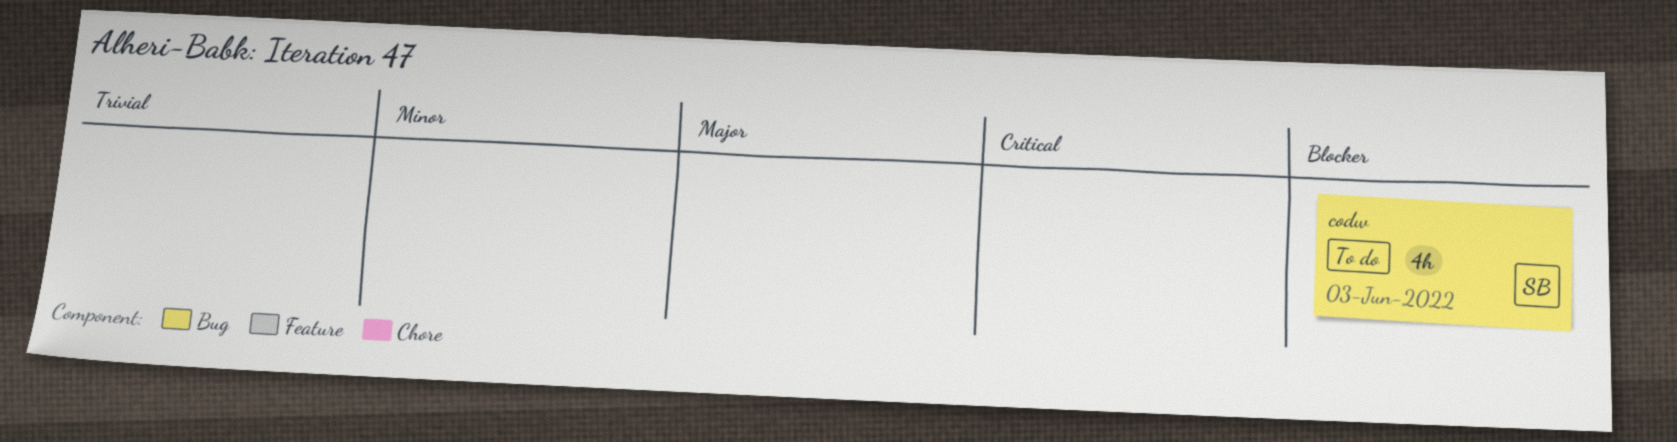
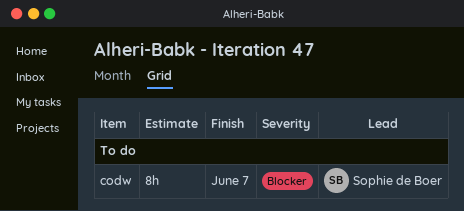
codw, estimate: 4h -> 8h
codw, due: Jun 3 -> Jun 7

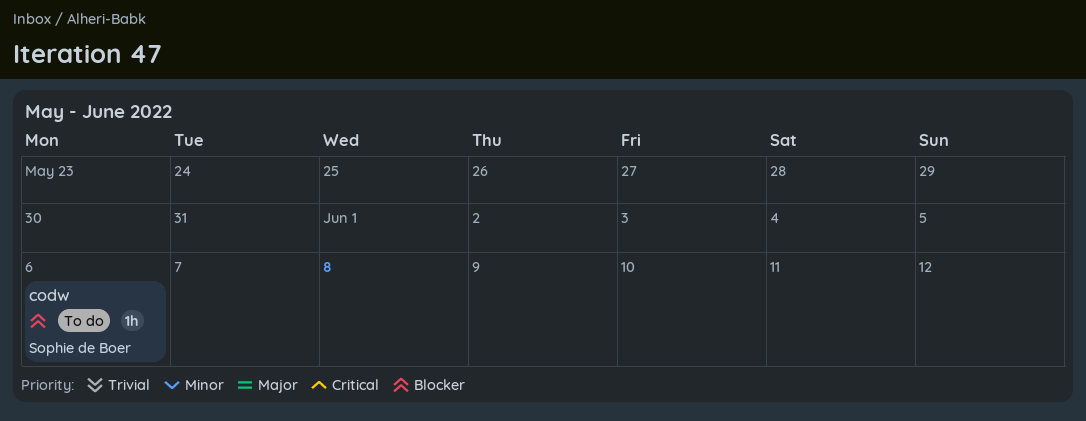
codw, estimate: 8h -> 1h
codw, due: Jun 7 -> Jun 6

